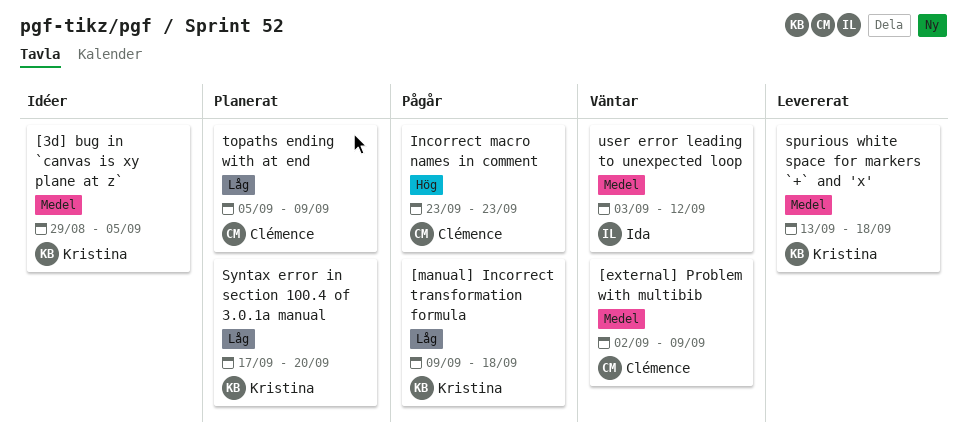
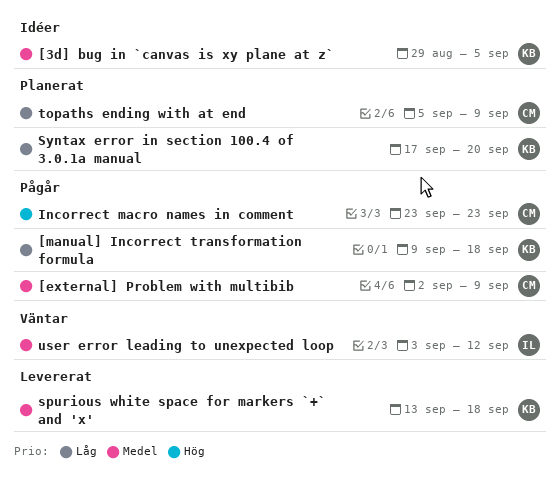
[external] Problem with multibib, status: Väntar -> Pågår

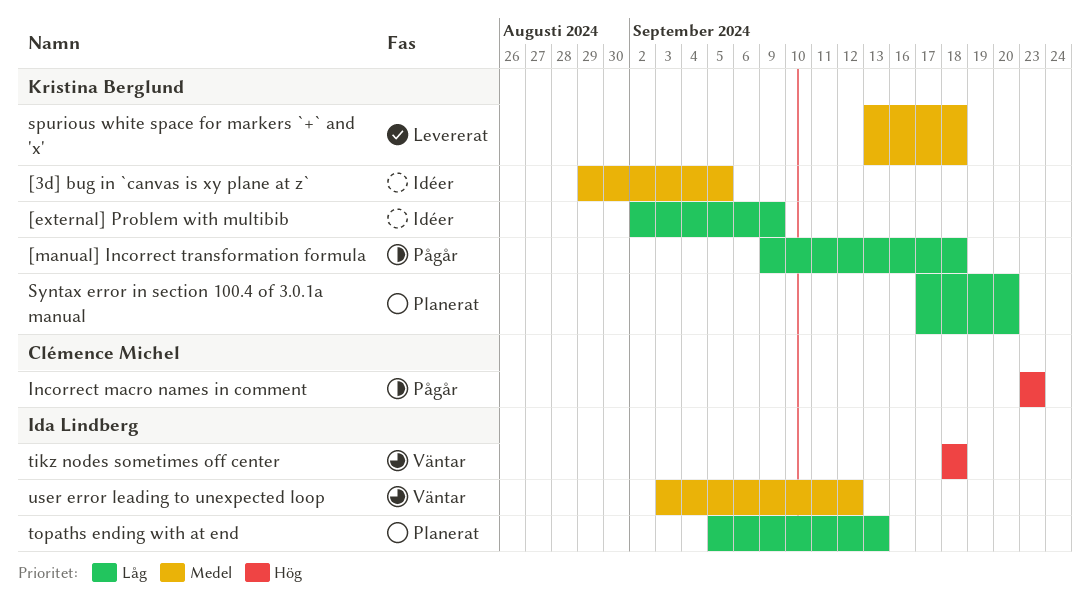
[external] Problem with multibib, status: Pågår -> Idéer
[external] Problem with multibib, owner: Clémence Michel -> Kristina Berglund
[external] Problem with multibib, priority: Medel -> Låg
tikz nodes sometimes off center: none -> present
topaths ending with at end, owner: Clémence Michel -> Ida Lindberg
topaths ending with at end, due: Sep 9 -> Sep 13

